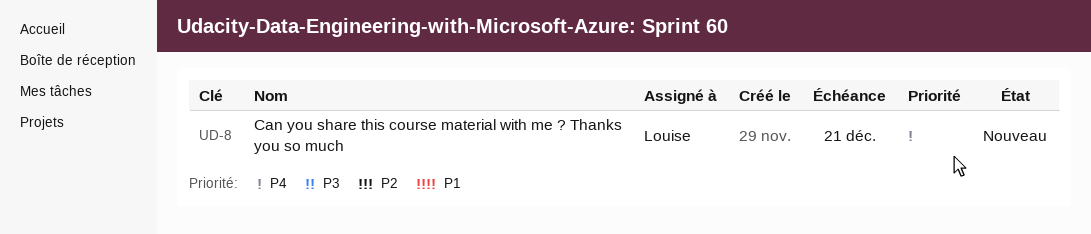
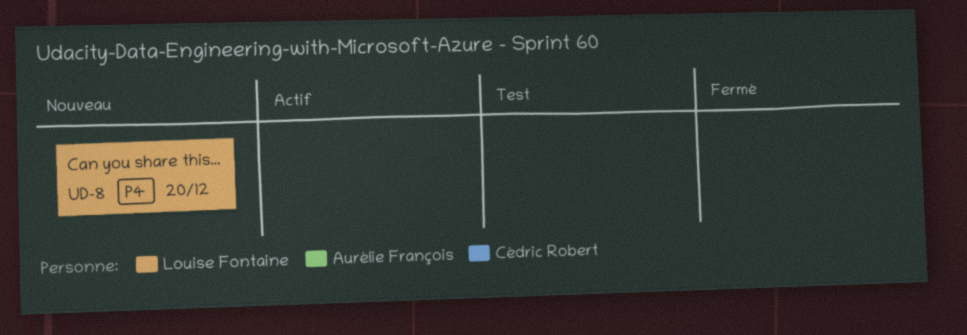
UD-8, due: Dec 21 -> Dec 20

